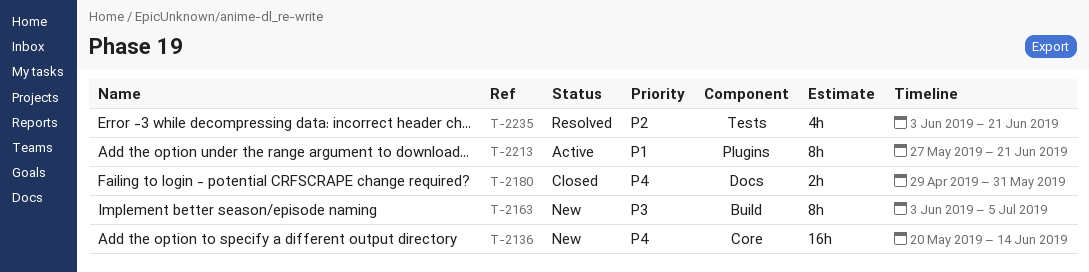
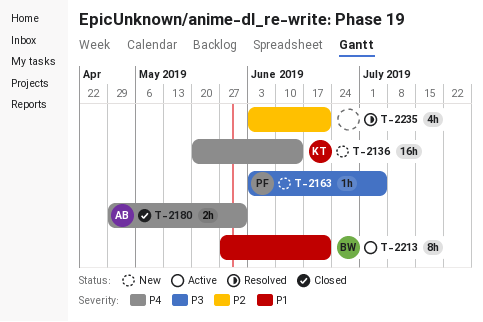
T-2163, estimate: 8h -> 1h

